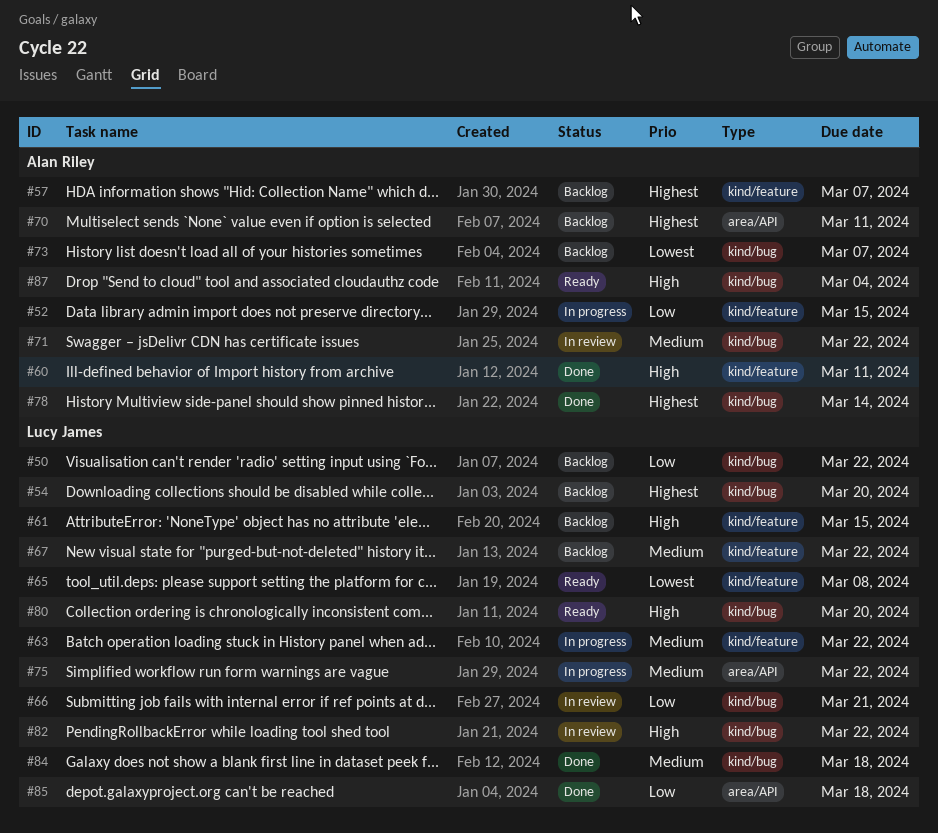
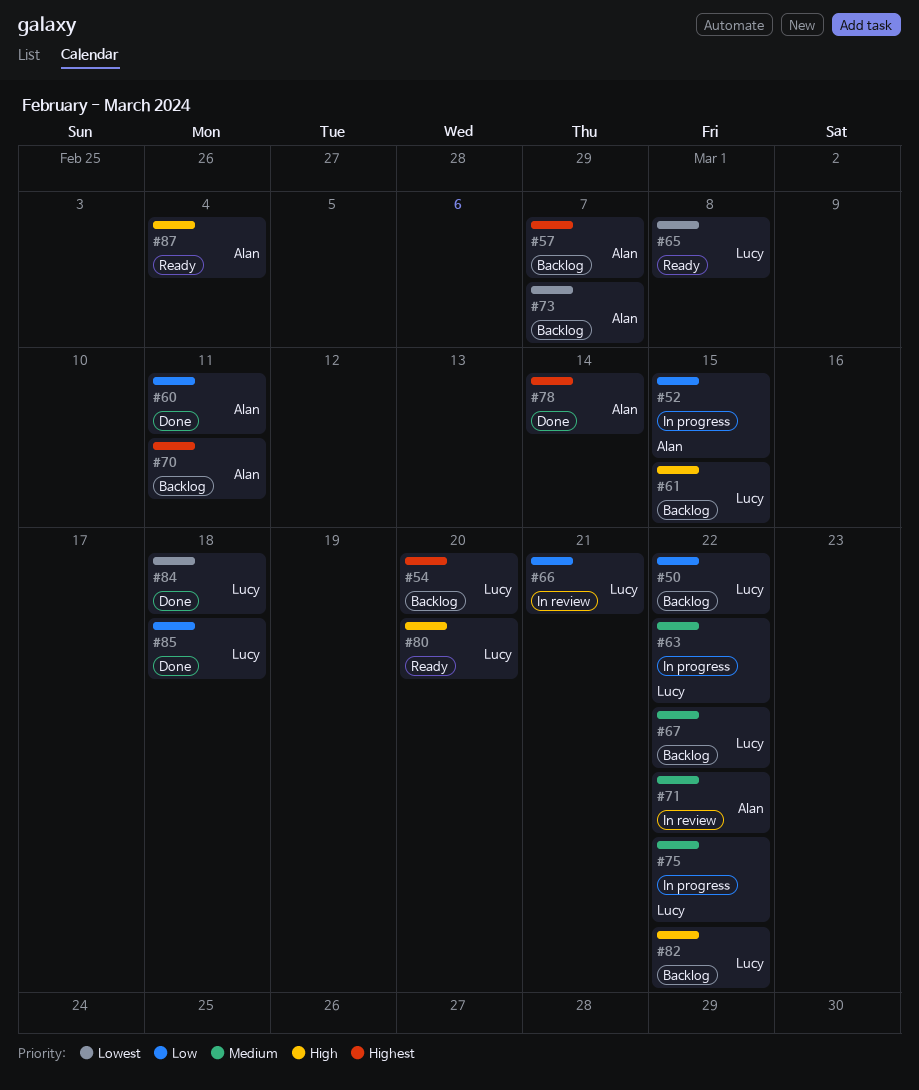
#60, priority: High -> Low
#82, status: In review -> Backlog
#84, priority: Medium -> Lowest

